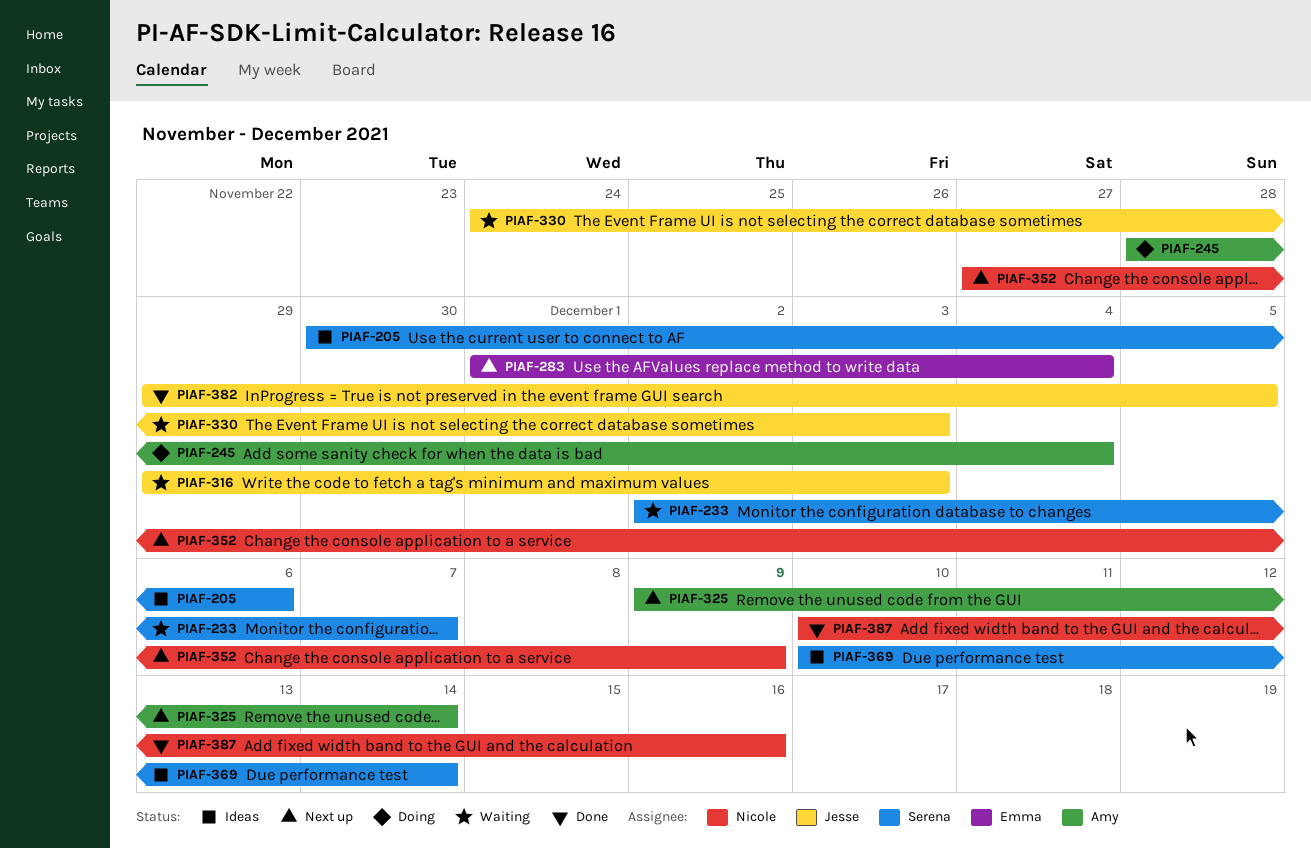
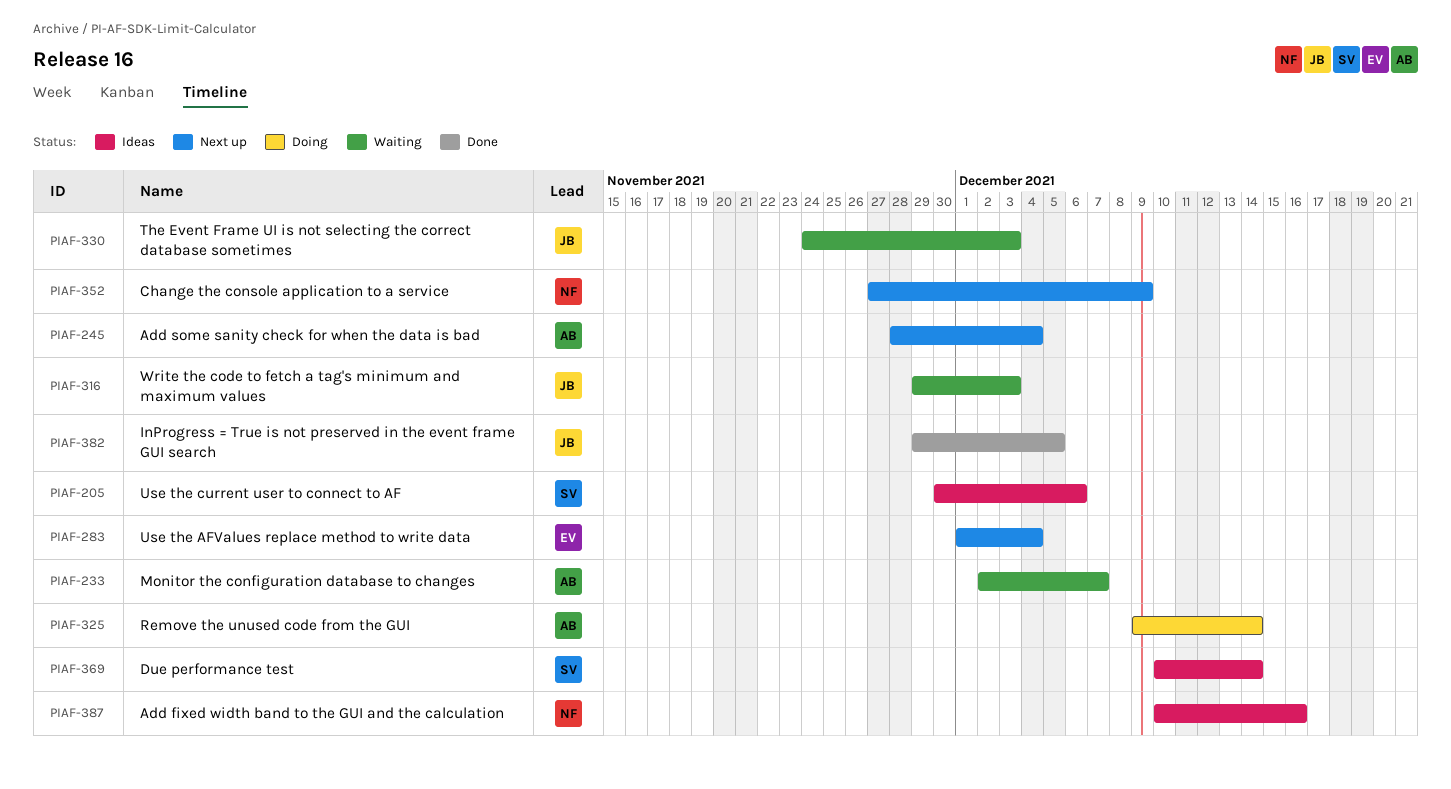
PIAF-233, owner: Serena -> Amy
PIAF-245, status: Doing -> Next up
PIAF-325, status: Next up -> Doing
PIAF-387, status: Done -> Ideas

